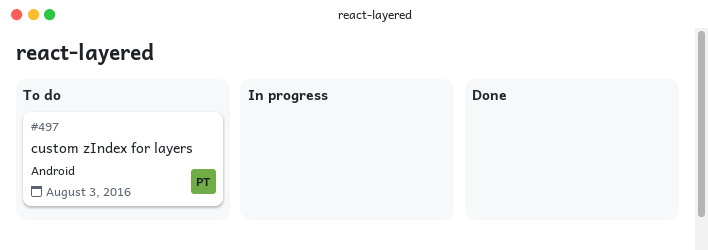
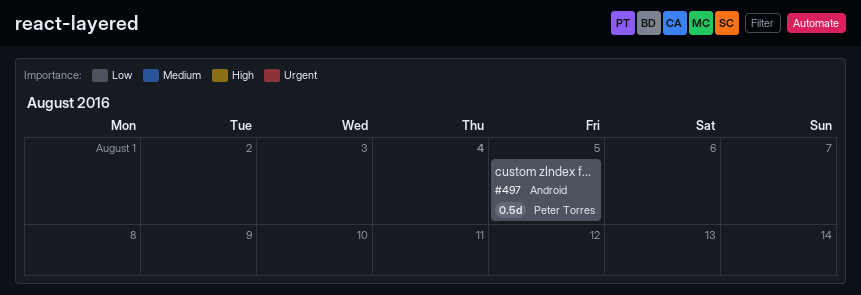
#497, due: Aug 3 -> Aug 5

